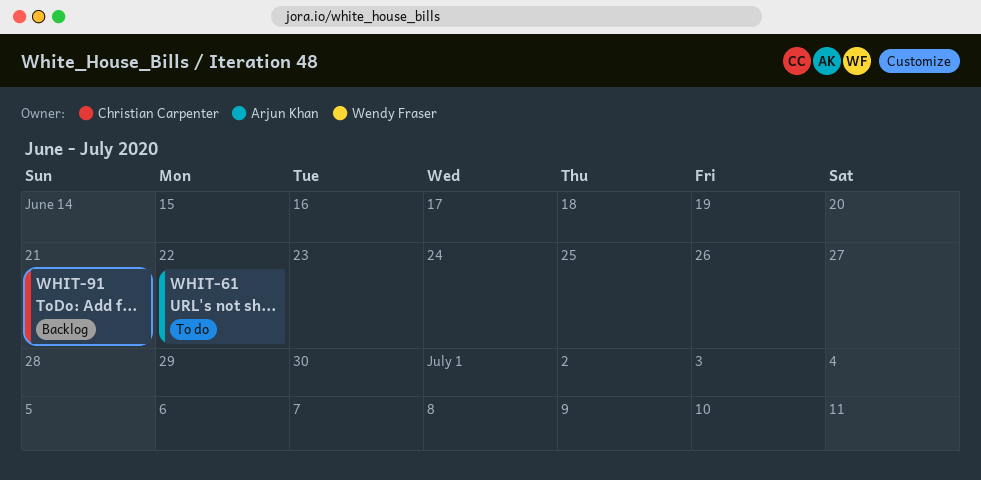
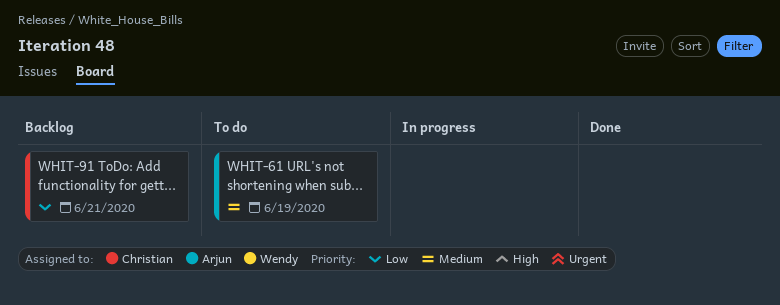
WHIT-61, due: Jun 22 -> Jun 19

